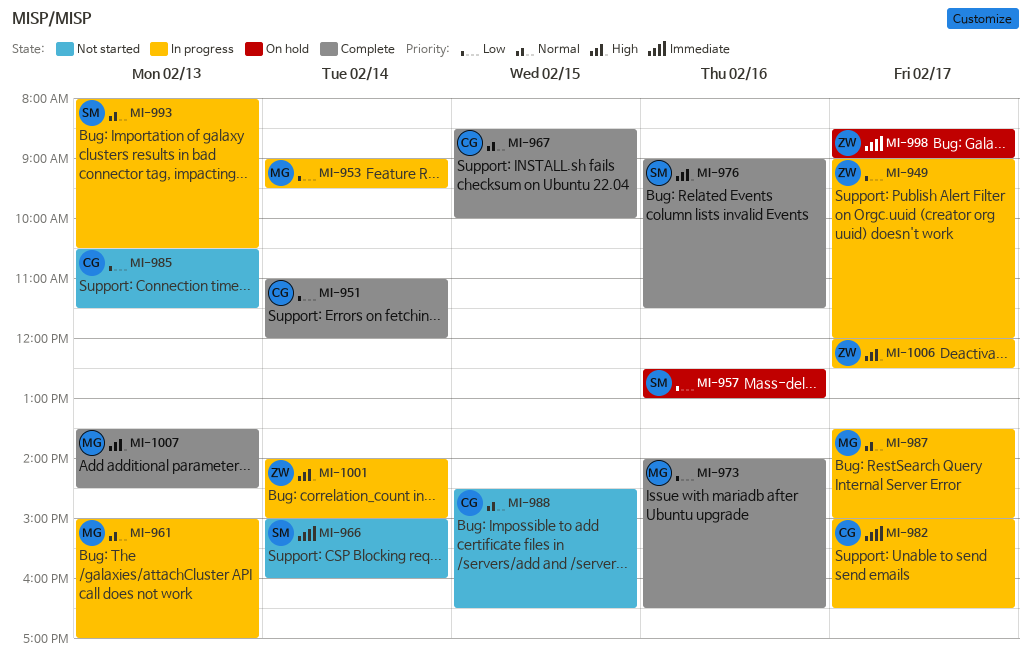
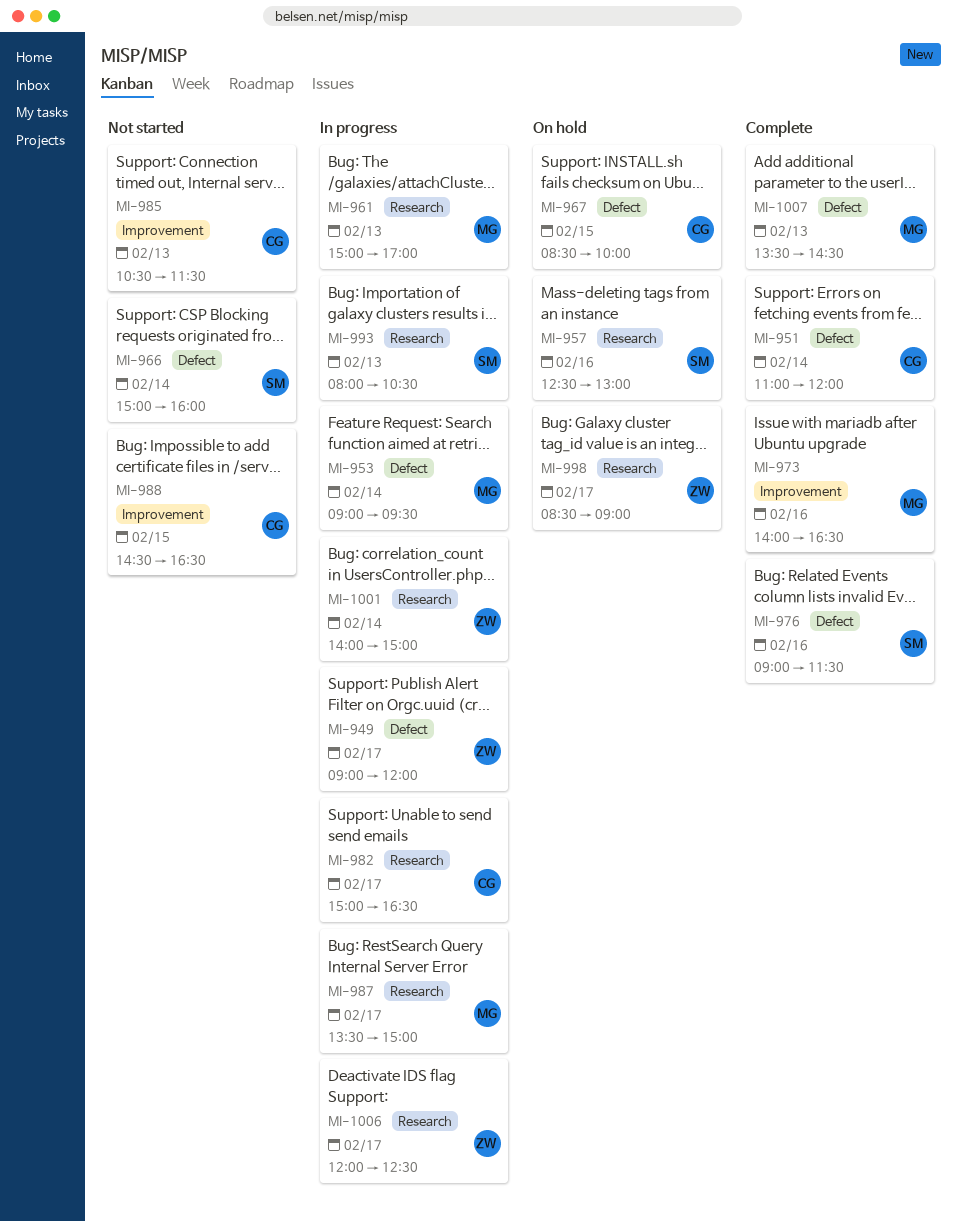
MI-967, status: Complete -> On hold

